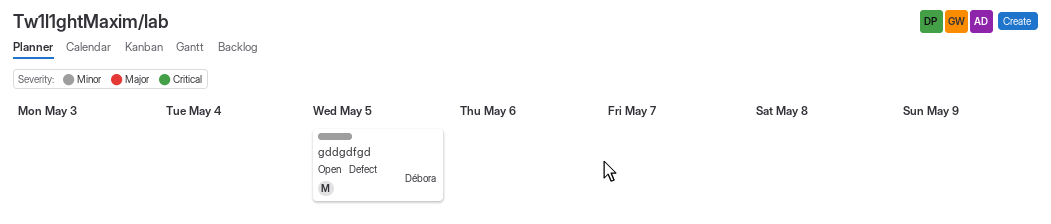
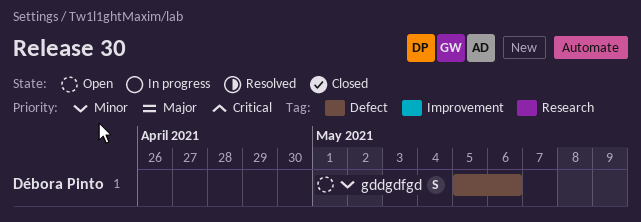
gddgdfgd, estimate: M -> S
gddgdfgd, due: May 5 -> May 6

